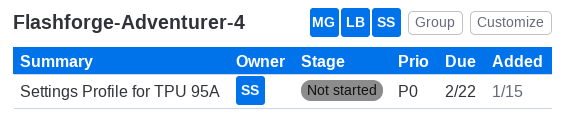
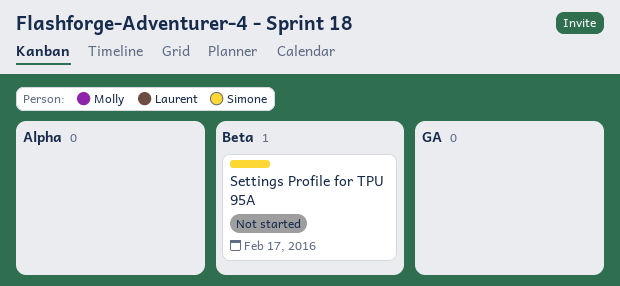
Settings Profile for TPU 95A, due: Feb 22 -> Feb 17

